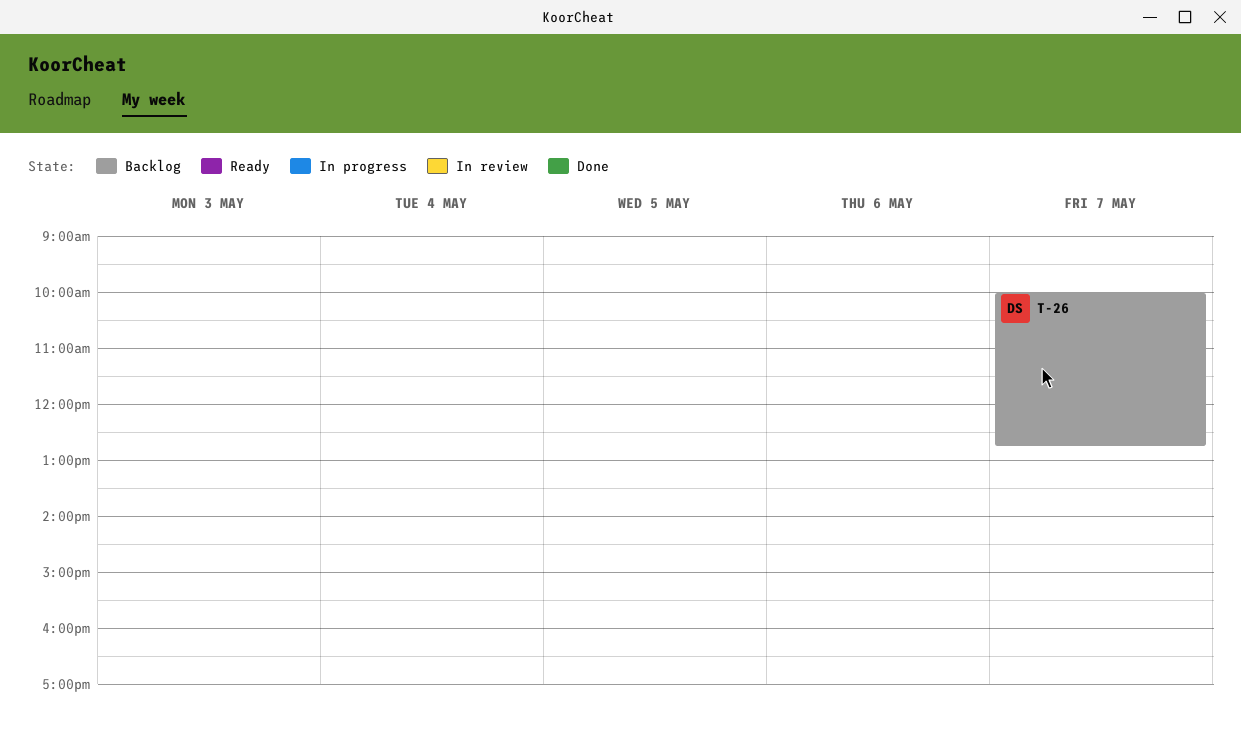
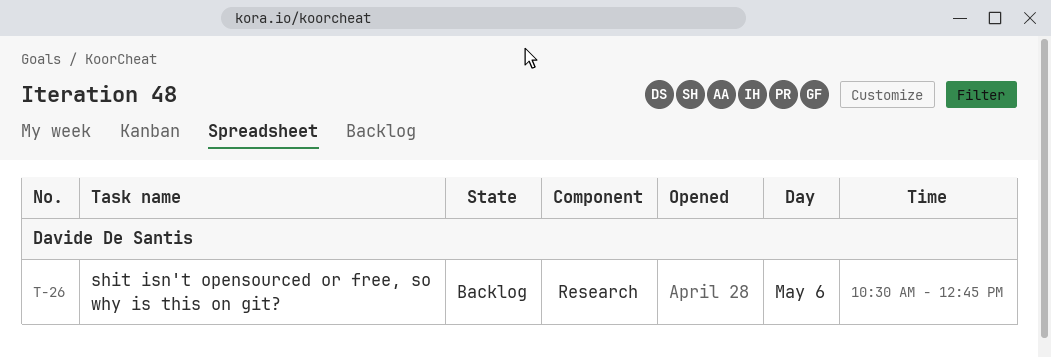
T-26, day: May 7 -> May 6
T-26, begins: 10:00 -> 10:30

